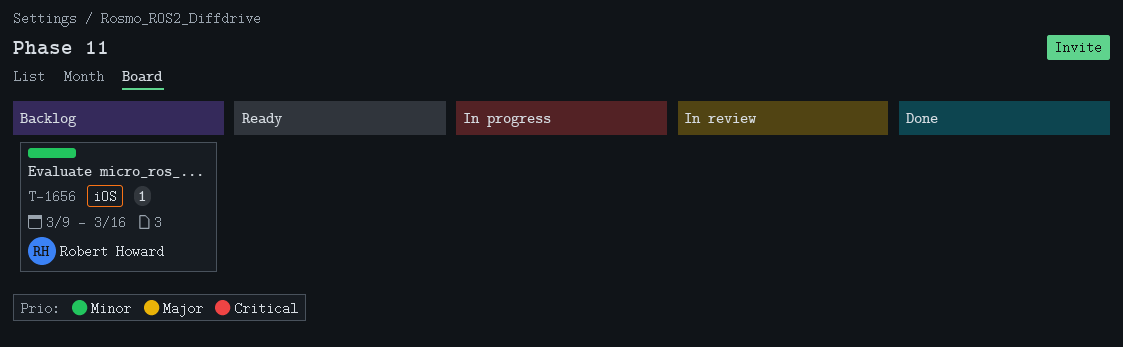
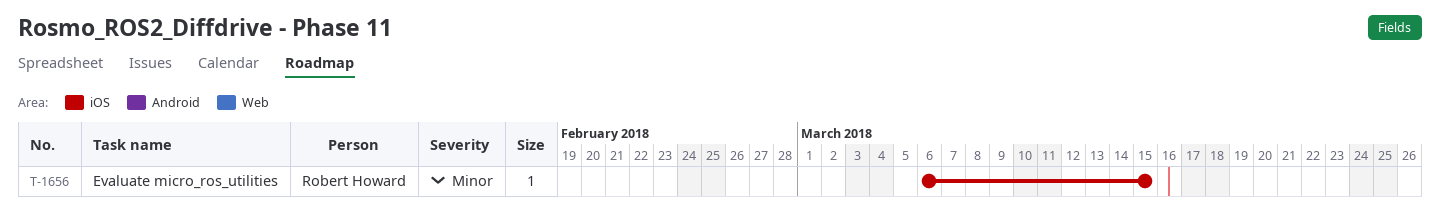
T-1656, start: Mar 9 -> Mar 6
T-1656, due: Mar 16 -> Mar 15

